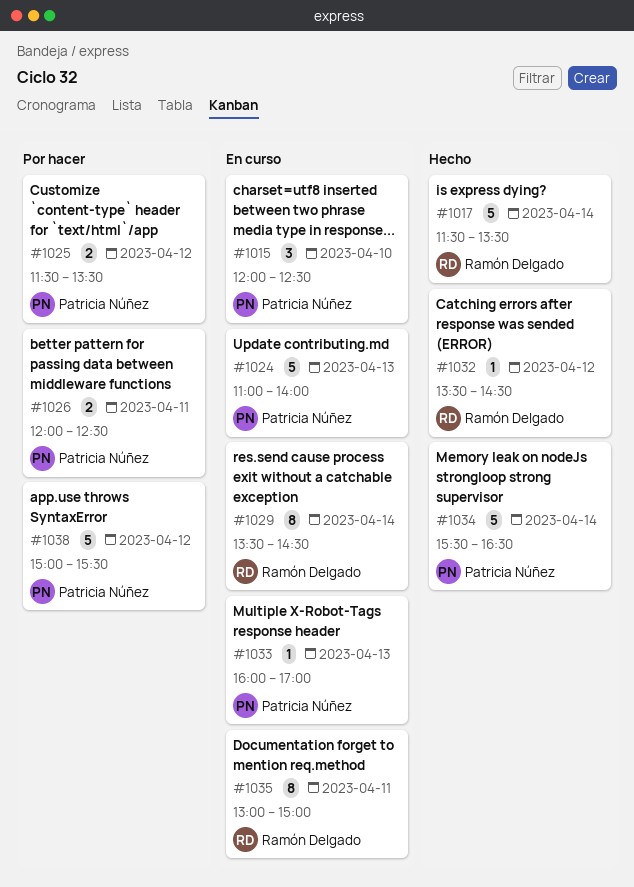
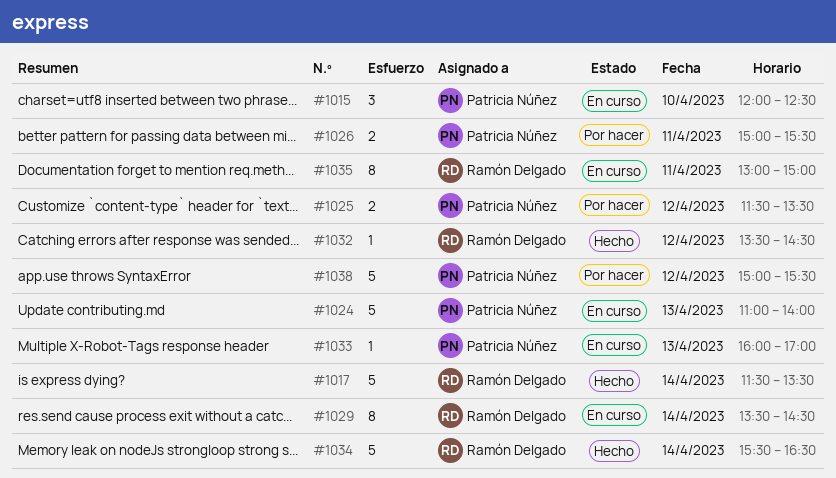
#1026, begins: 12:00 -> 15:00
#1026, ends: 12:30 -> 15:30
#1034, owner: Patricia Núñez -> Ramón Delgado

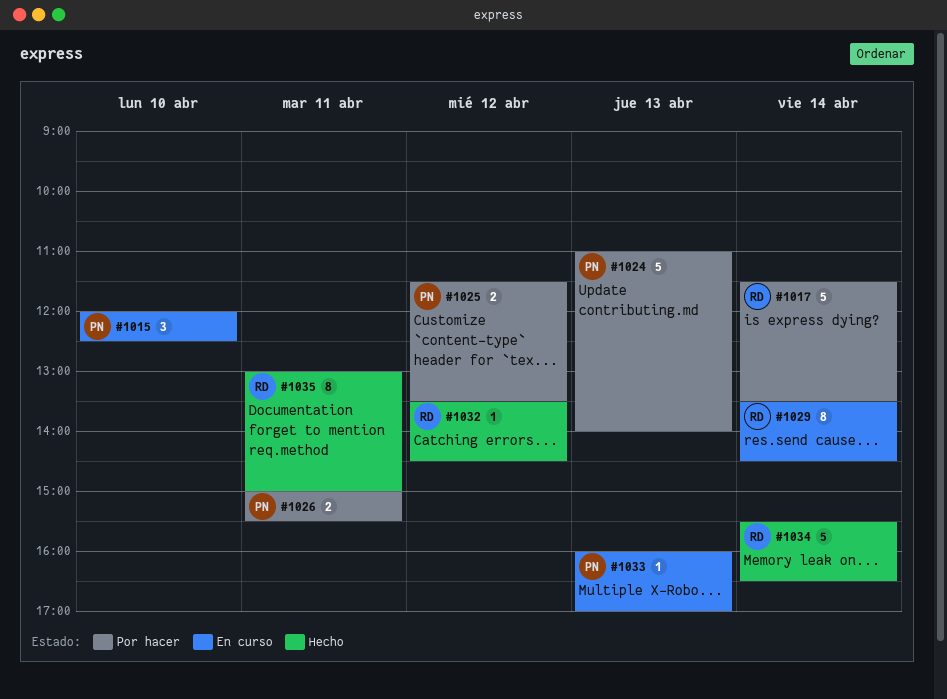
#1017, status: Hecho -> Por hacer
#1024, status: En curso -> Por hacer
#1035, status: En curso -> Hecho
#1038: present -> none

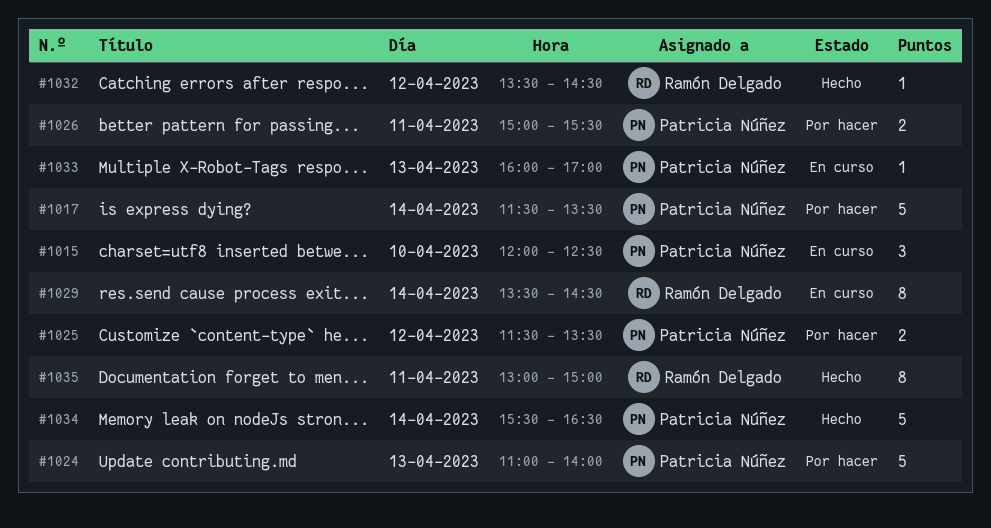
#1017, owner: Ramón Delgado -> Patricia Núñez
#1034, owner: Ramón Delgado -> Patricia Núñez

